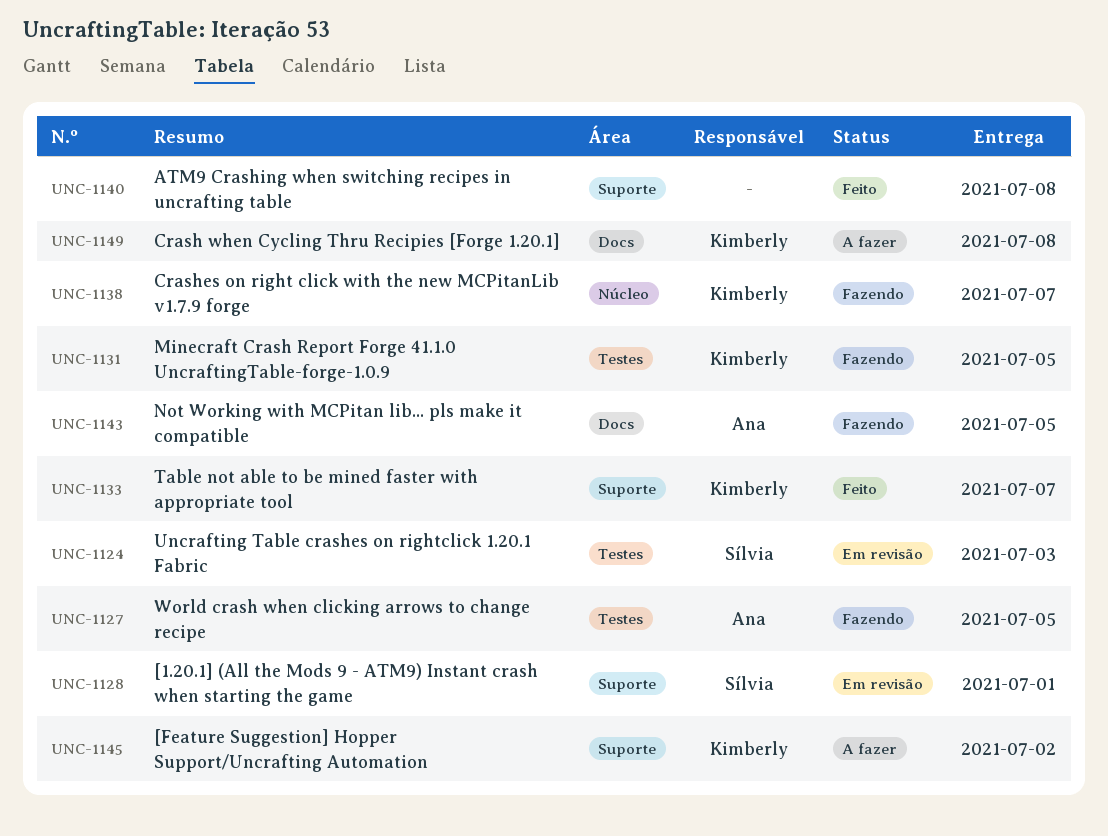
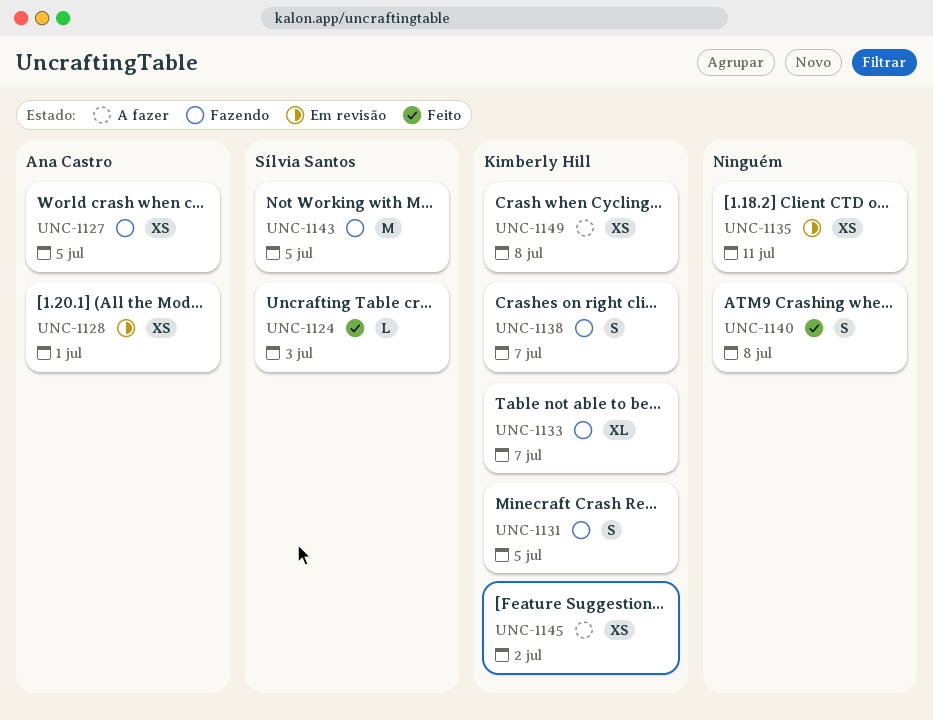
UNC-1124, status: Em revisão -> Feito
UNC-1128, owner: Sílvia Santos -> Ana Castro
UNC-1133, status: Feito -> Fazendo
UNC-1135: none -> present
UNC-1143, owner: Ana Castro -> Sílvia Santos

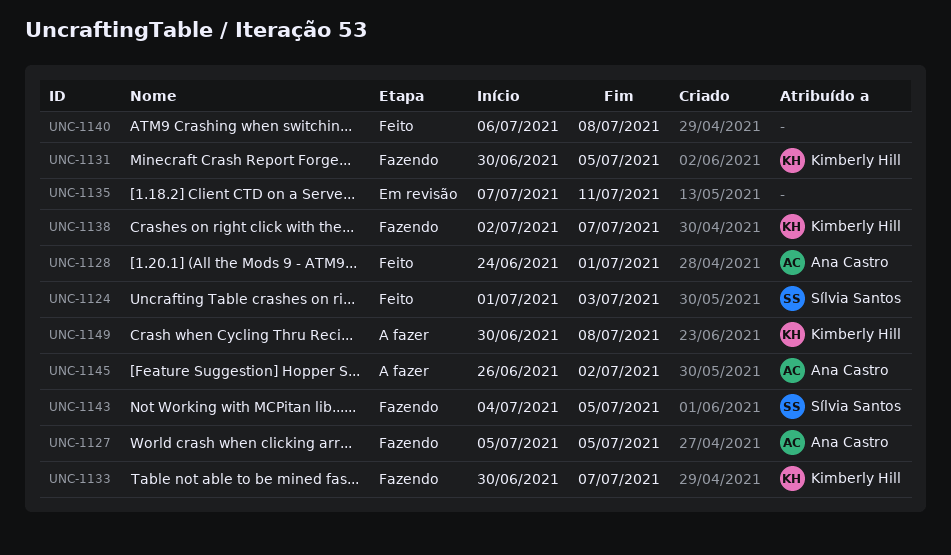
UNC-1128, status: Em revisão -> Feito
UNC-1145, owner: Kimberly Hill -> Ana Castro

